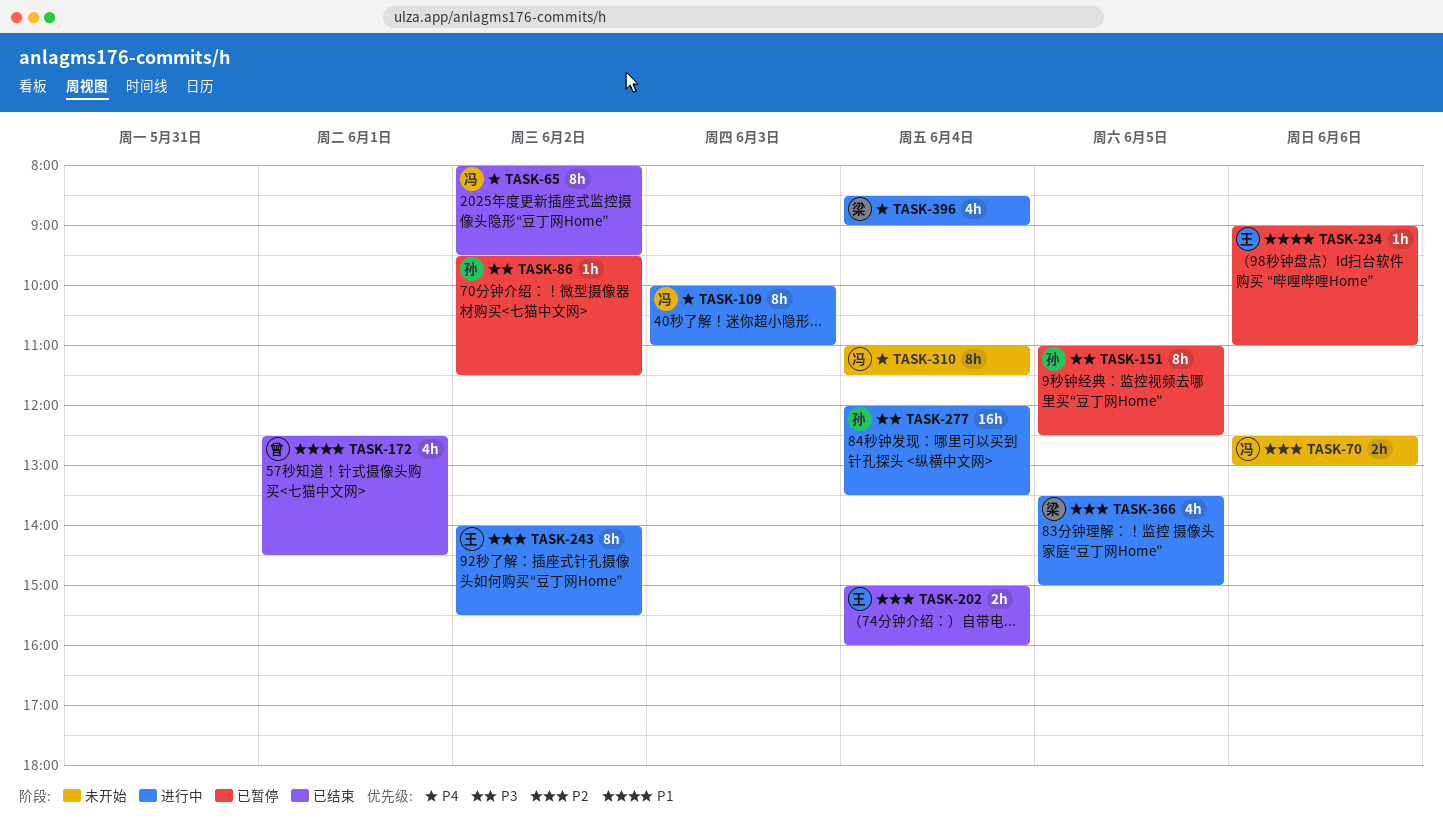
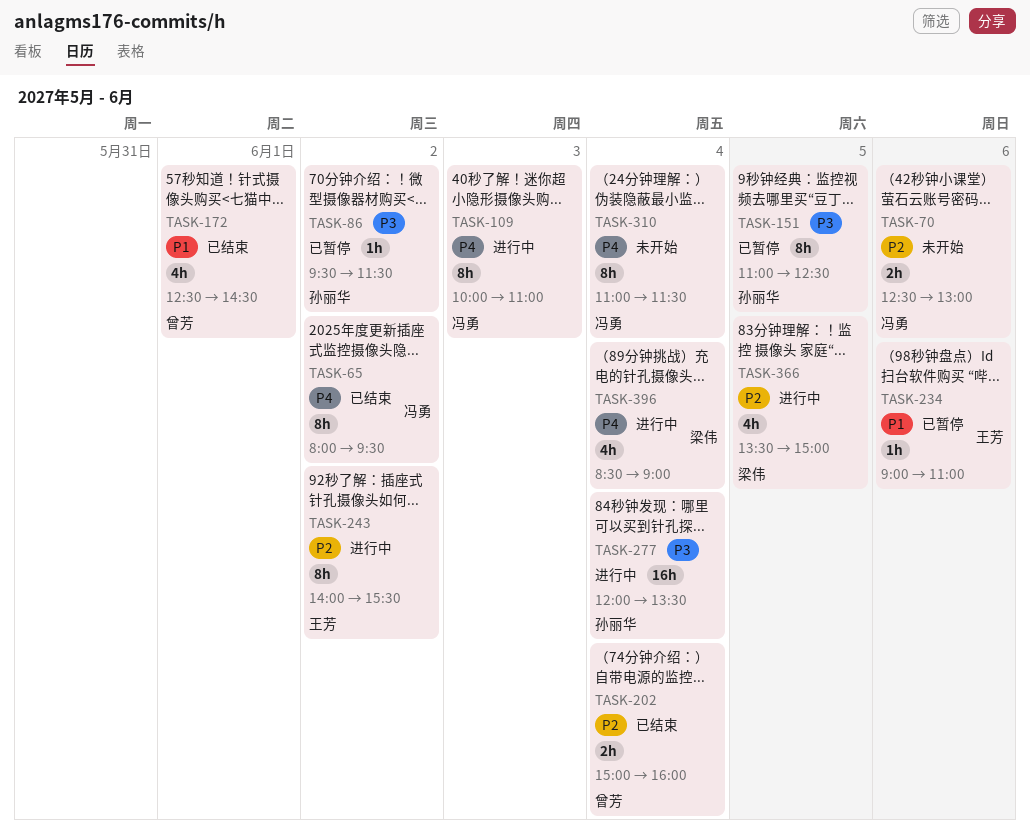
TASK-202, owner: 王芳 -> 曾芳

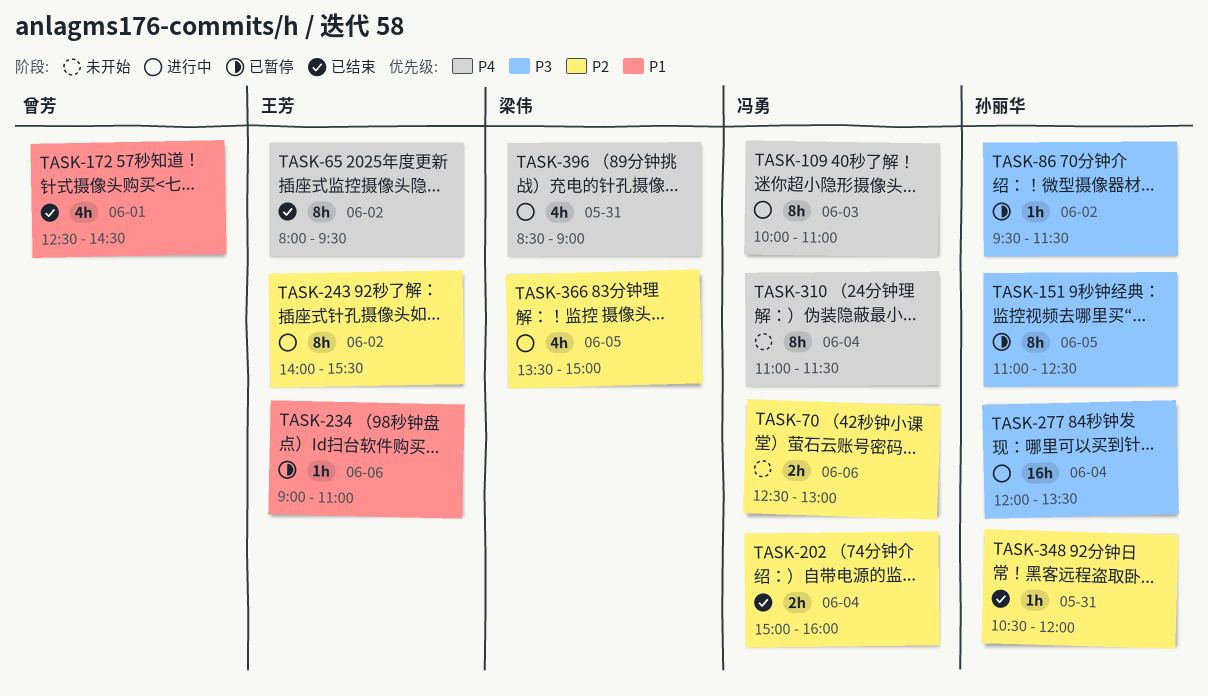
TASK-65, owner: 冯勇 -> 王芳
TASK-202, owner: 曾芳 -> 冯勇
TASK-348: none -> present
TASK-396, day: Jun 4 -> May 31

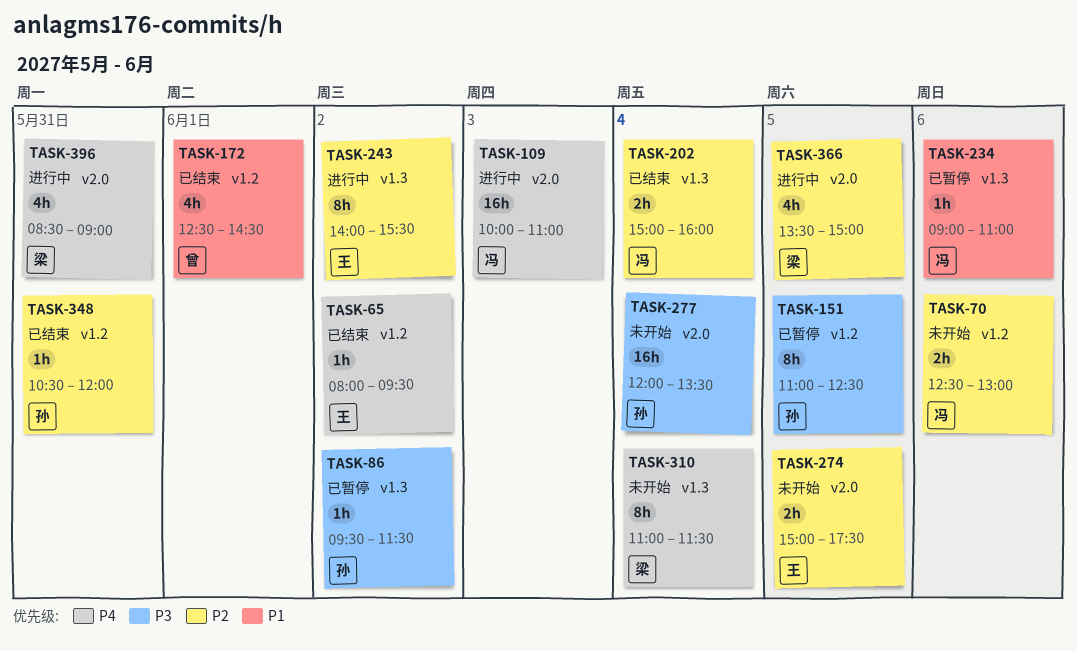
TASK-65, estimate: 8h -> 1h
TASK-109, estimate: 8h -> 16h
TASK-234, owner: 王芳 -> 冯勇
TASK-274: none -> present
TASK-277, status: 进行中 -> 未开始
TASK-310, owner: 冯勇 -> 梁伟

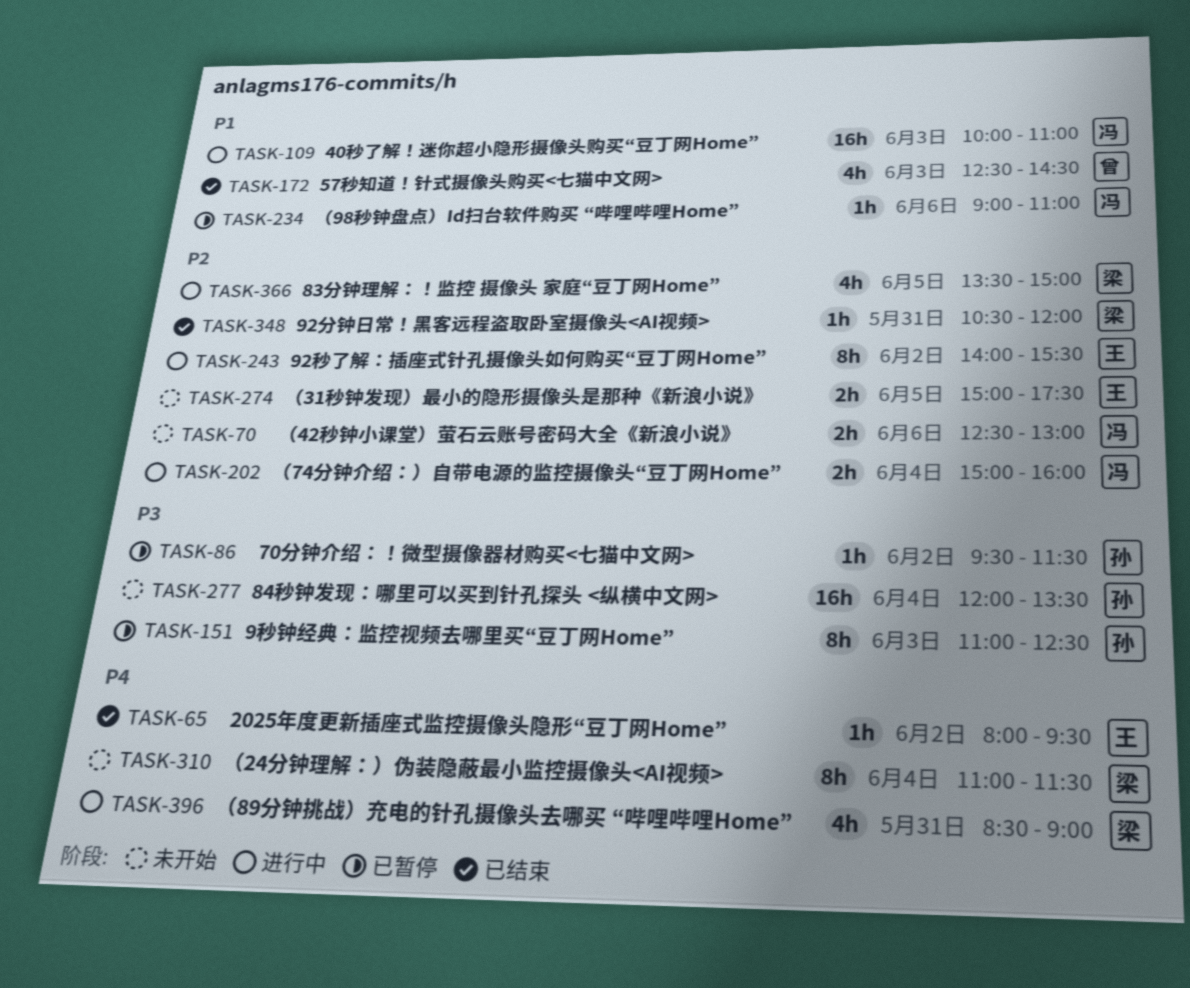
TASK-109, priority: P4 -> P1
TASK-151, day: Jun 5 -> Jun 3
TASK-172, day: Jun 1 -> Jun 3
TASK-202, status: 已结束 -> 进行中
TASK-348, owner: 孙 -> 梁

